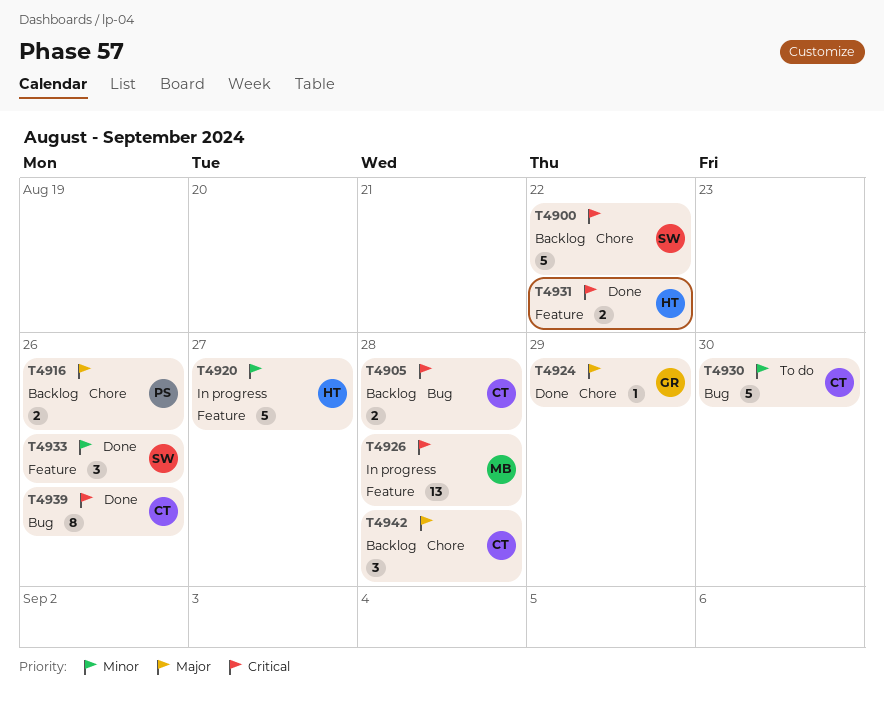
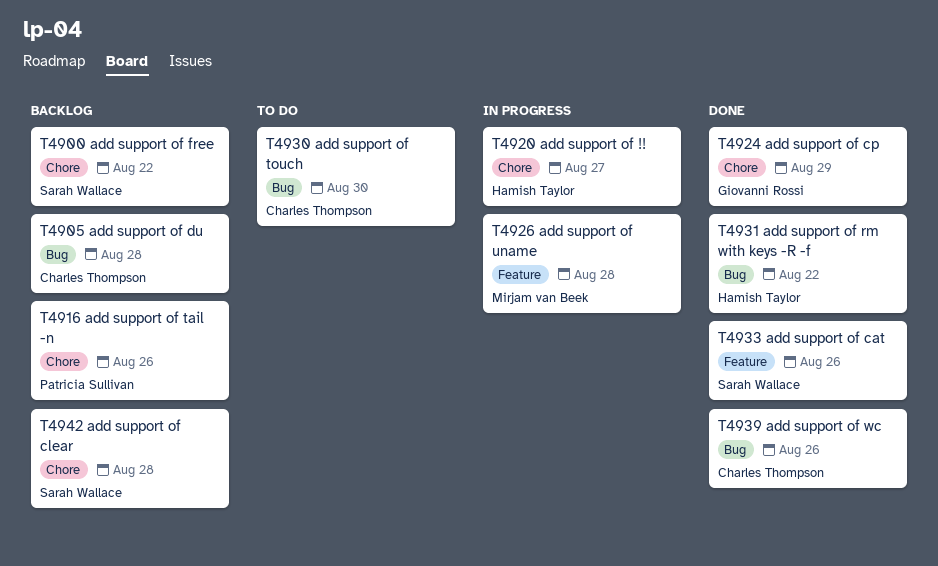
T4920, label: Feature -> Chore
T4931, label: Feature -> Bug
T4942, owner: Charles Thompson -> Sarah Wallace

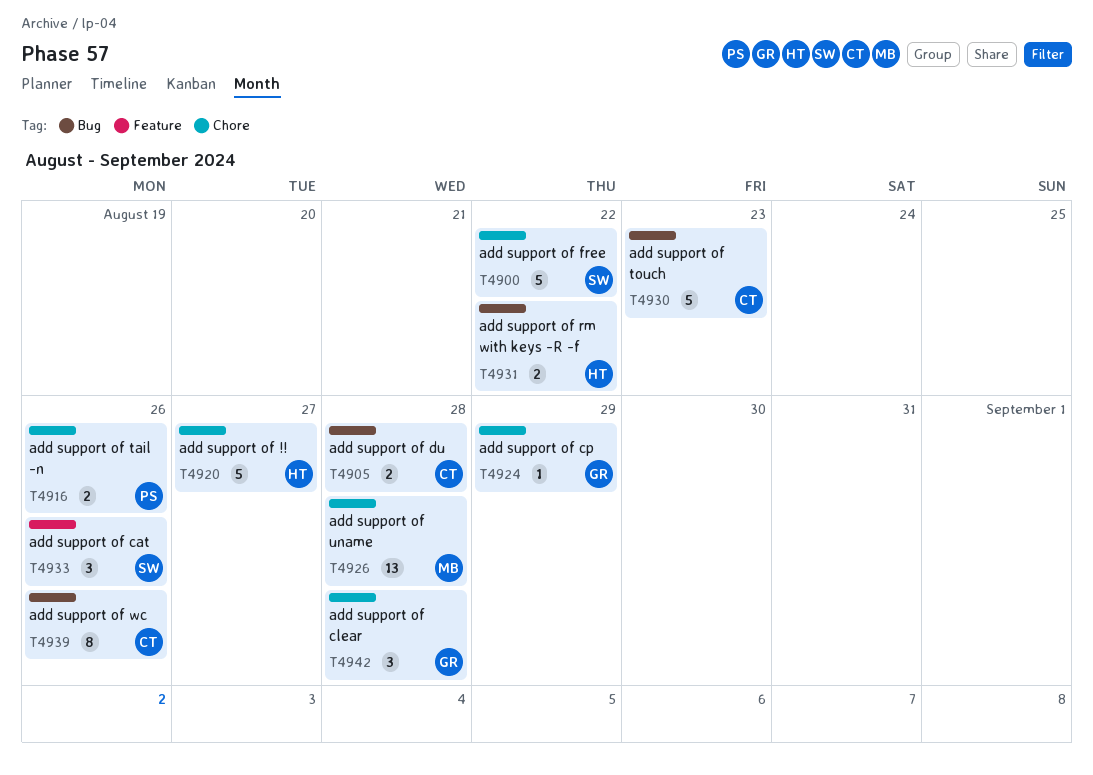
T4926, label: Feature -> Chore
T4930, due: Aug 30 -> Aug 23
T4942, owner: Sarah Wallace -> Giovanni Rossi

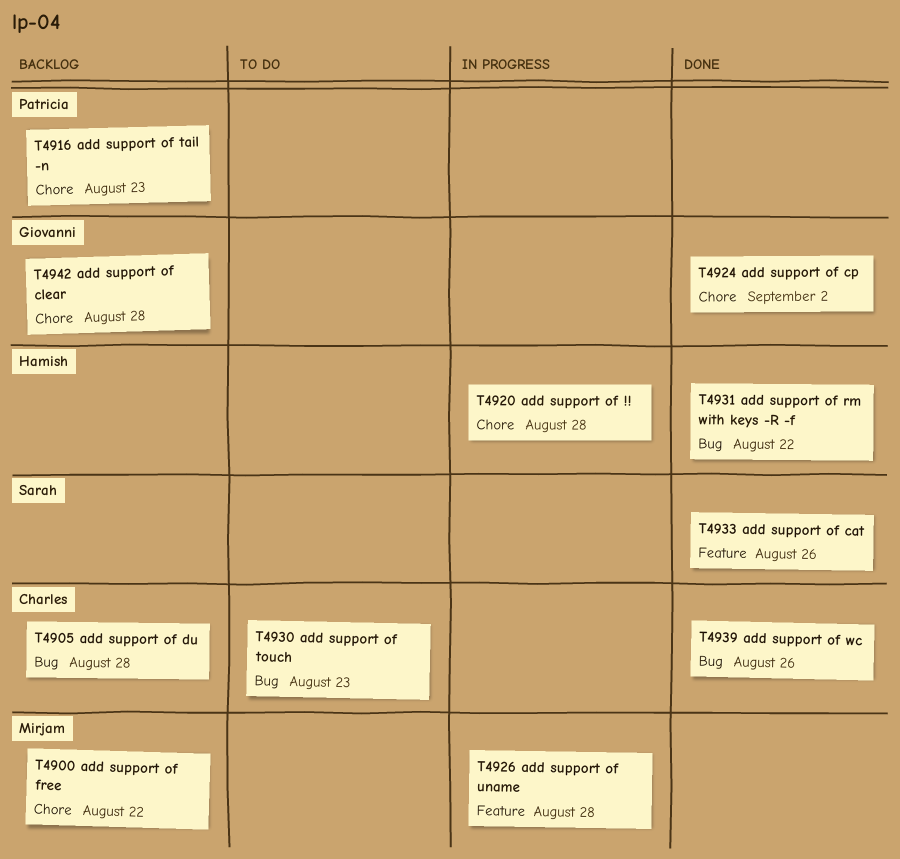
T4900, owner: Sarah -> Mirjam
T4916, due: Aug 26 -> Aug 23
T4920, due: Aug 27 -> Aug 28
T4924, due: Aug 29 -> Sep 2
T4926, label: Chore -> Feature

